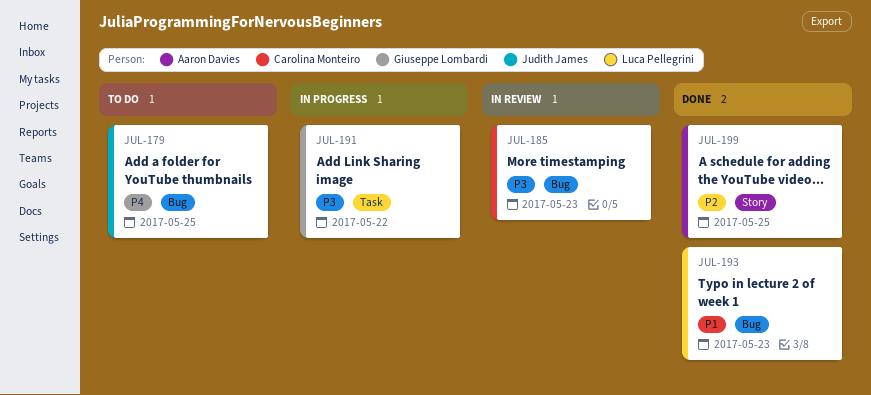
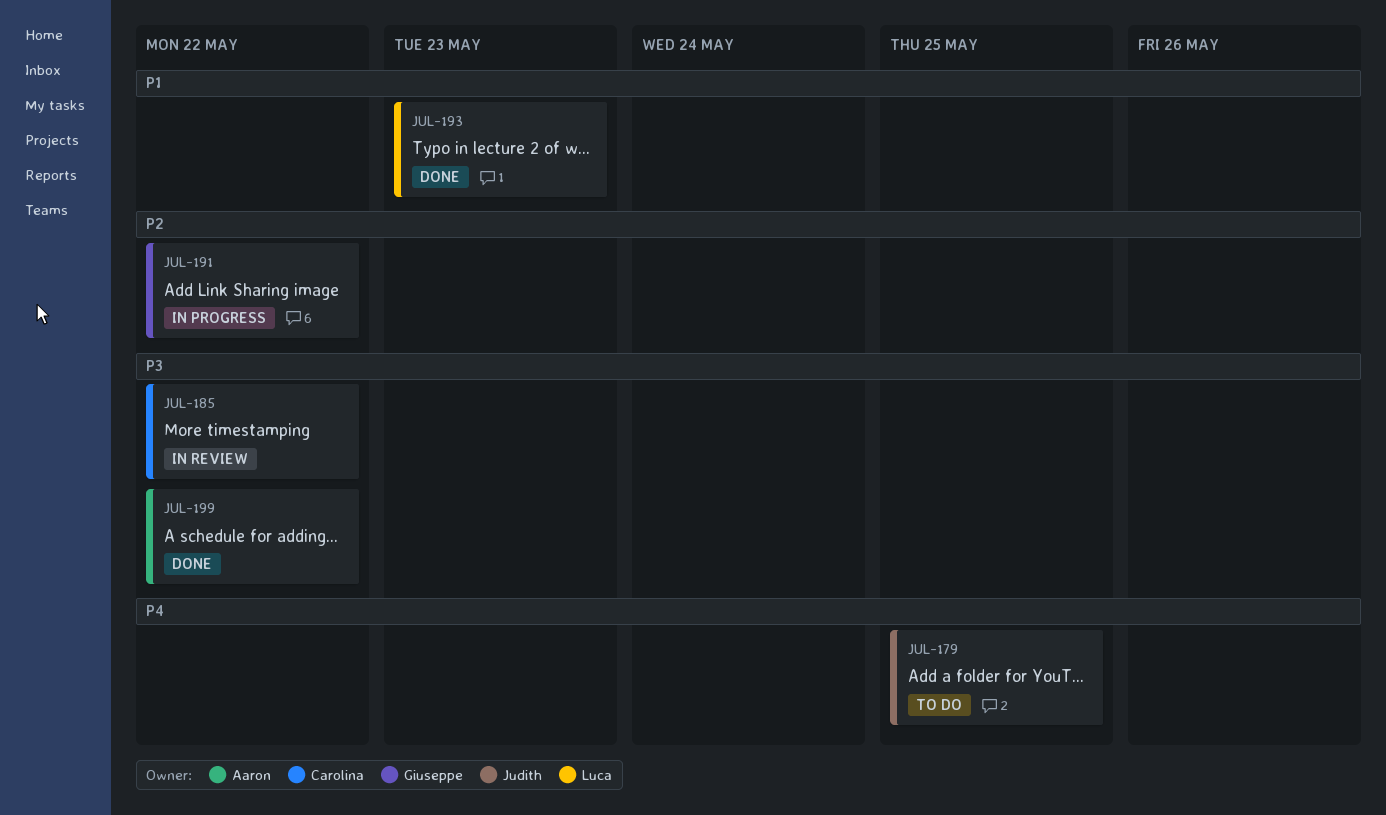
JUL-185, due: May 23 -> May 22
JUL-191, priority: P3 -> P2
JUL-199, priority: P2 -> P3
JUL-199, due: May 25 -> May 22

